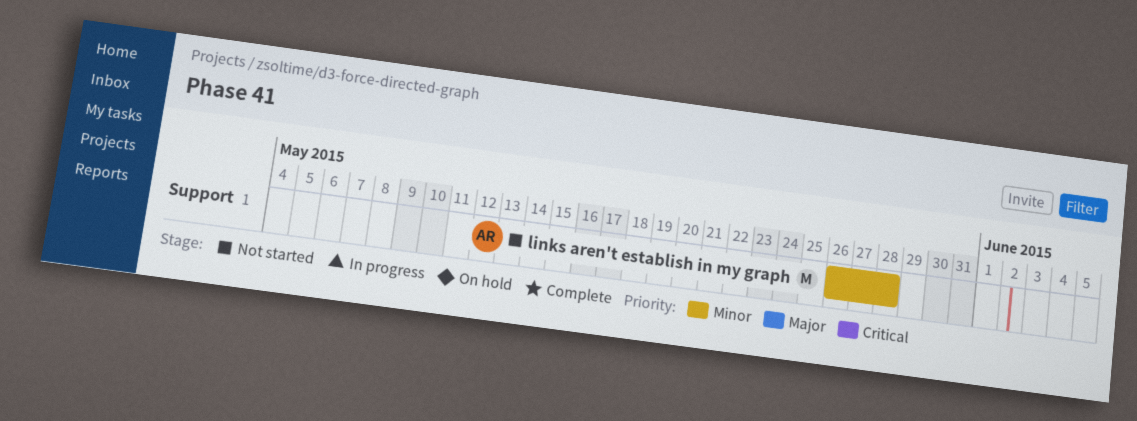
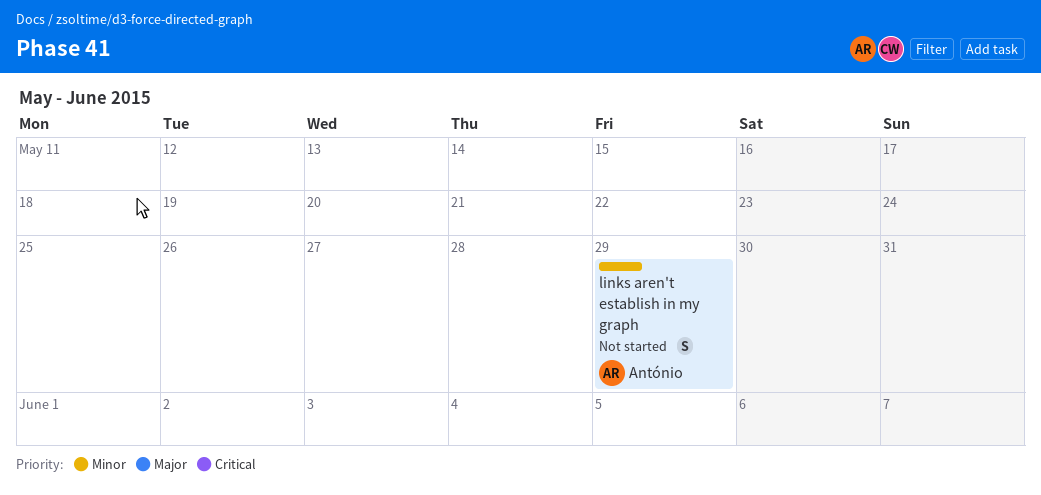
links aren't establish in my graph, estimate: M -> S
links aren't establish in my graph, due: May 28 -> May 29

